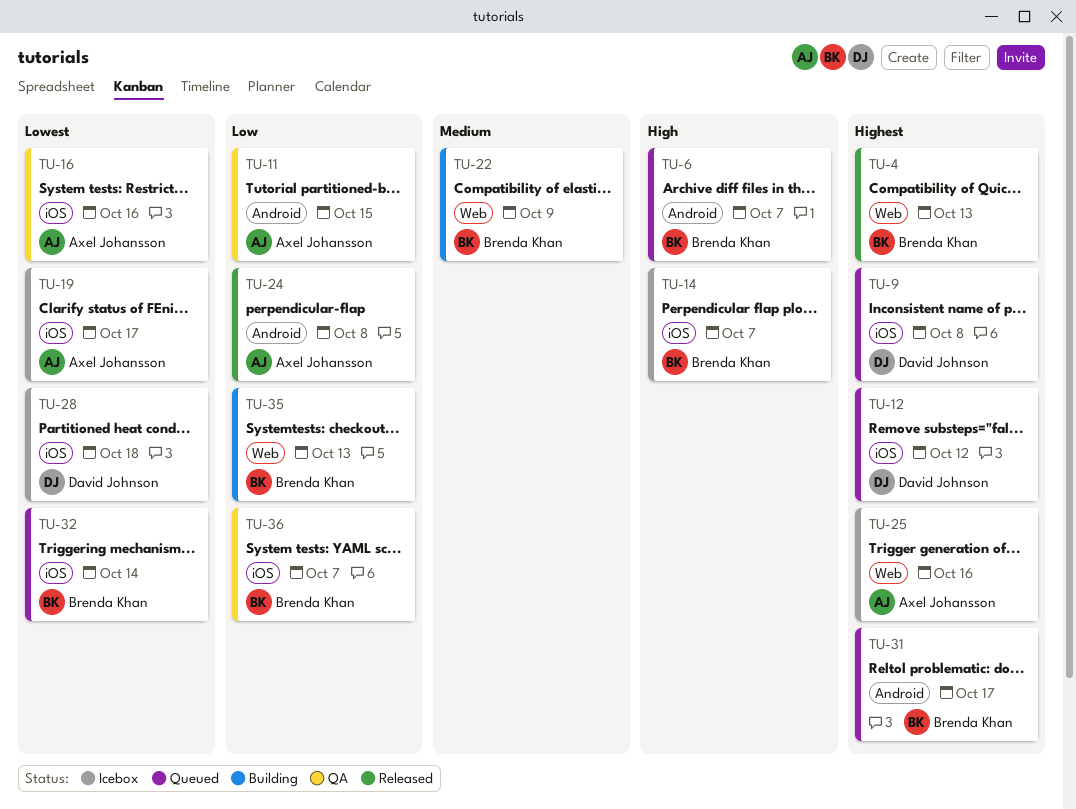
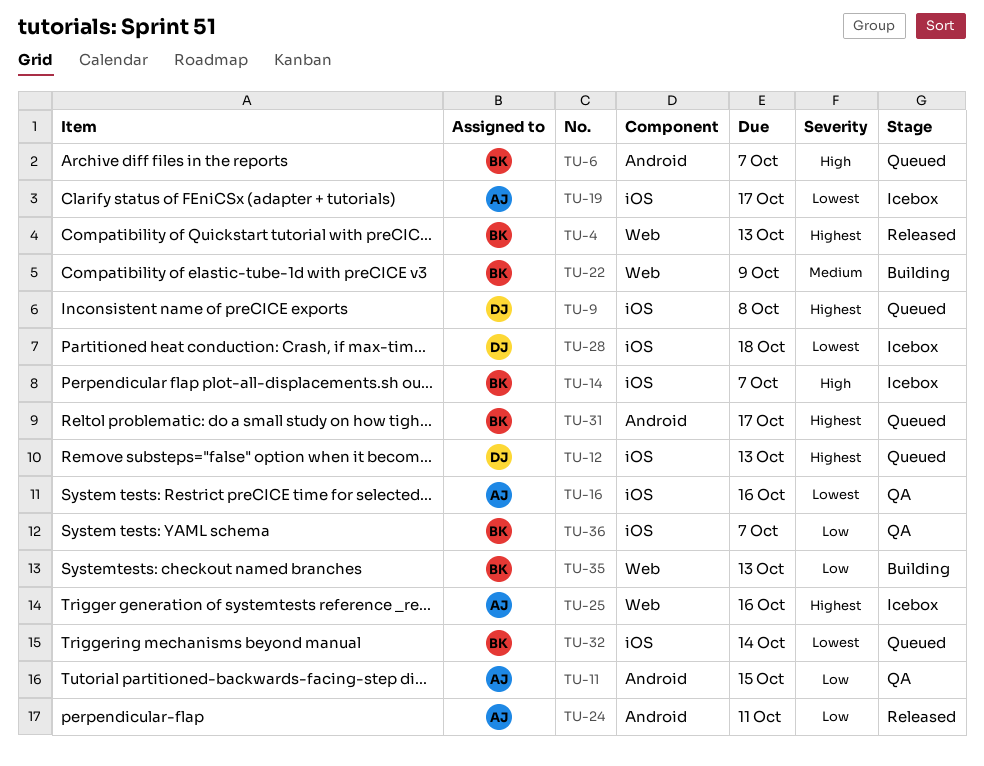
TU-12, due: Oct 12 -> Oct 13
TU-24, due: Oct 8 -> Oct 11

